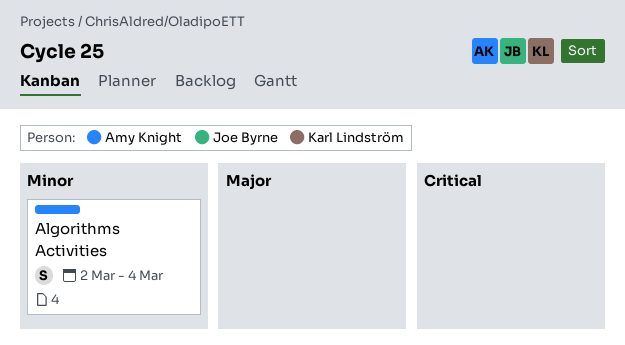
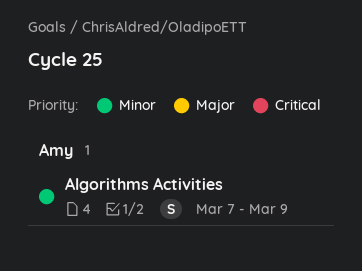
Algorithms Activities, start: Mar 2 -> Mar 7
Algorithms Activities, due: Mar 4 -> Mar 9

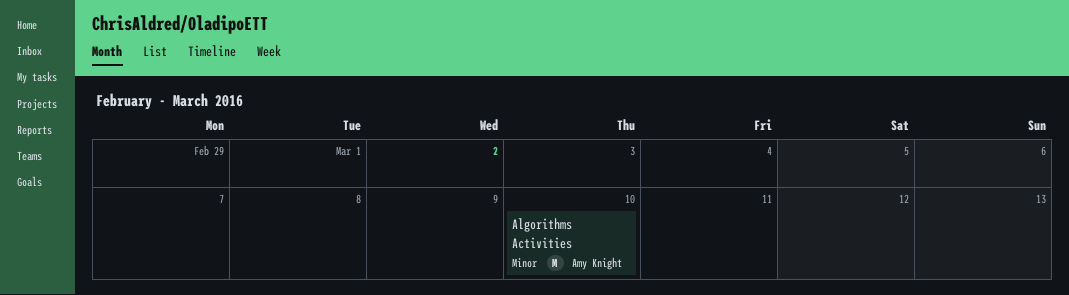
Algorithms Activities, estimate: S -> M
Algorithms Activities, due: Mar 9 -> Mar 10

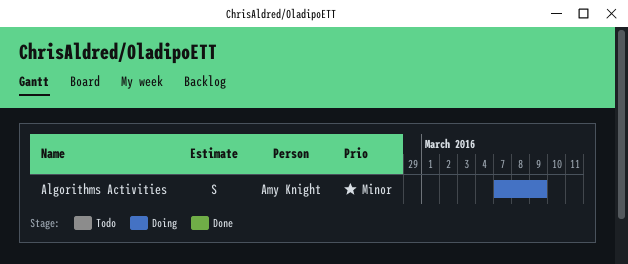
Algorithms Activities, estimate: M -> S
Algorithms Activities, due: Mar 10 -> Mar 9

